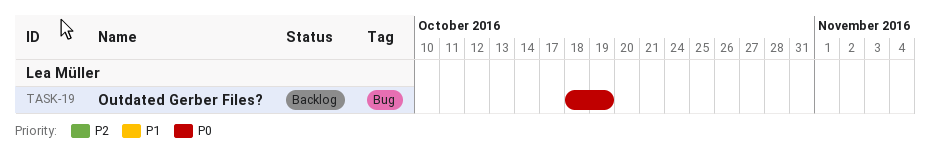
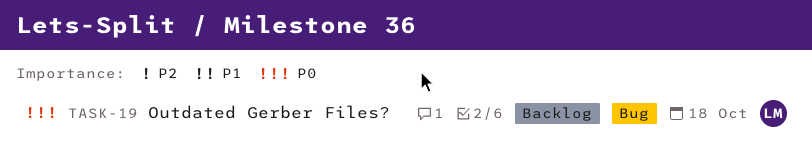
TASK-19, due: Oct 19 -> Oct 18

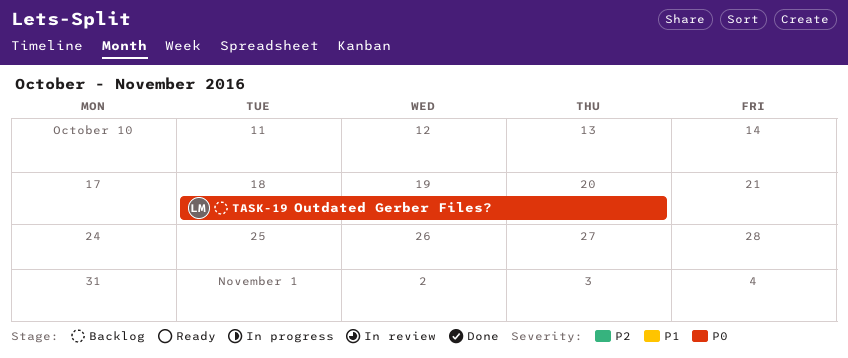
TASK-19, due: Oct 18 -> Oct 20

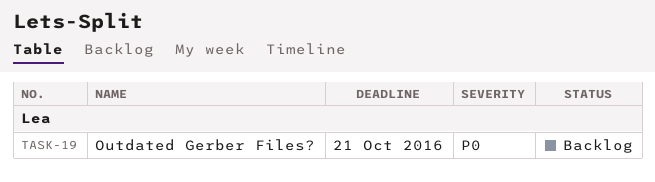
TASK-19, due: Oct 20 -> Oct 21

